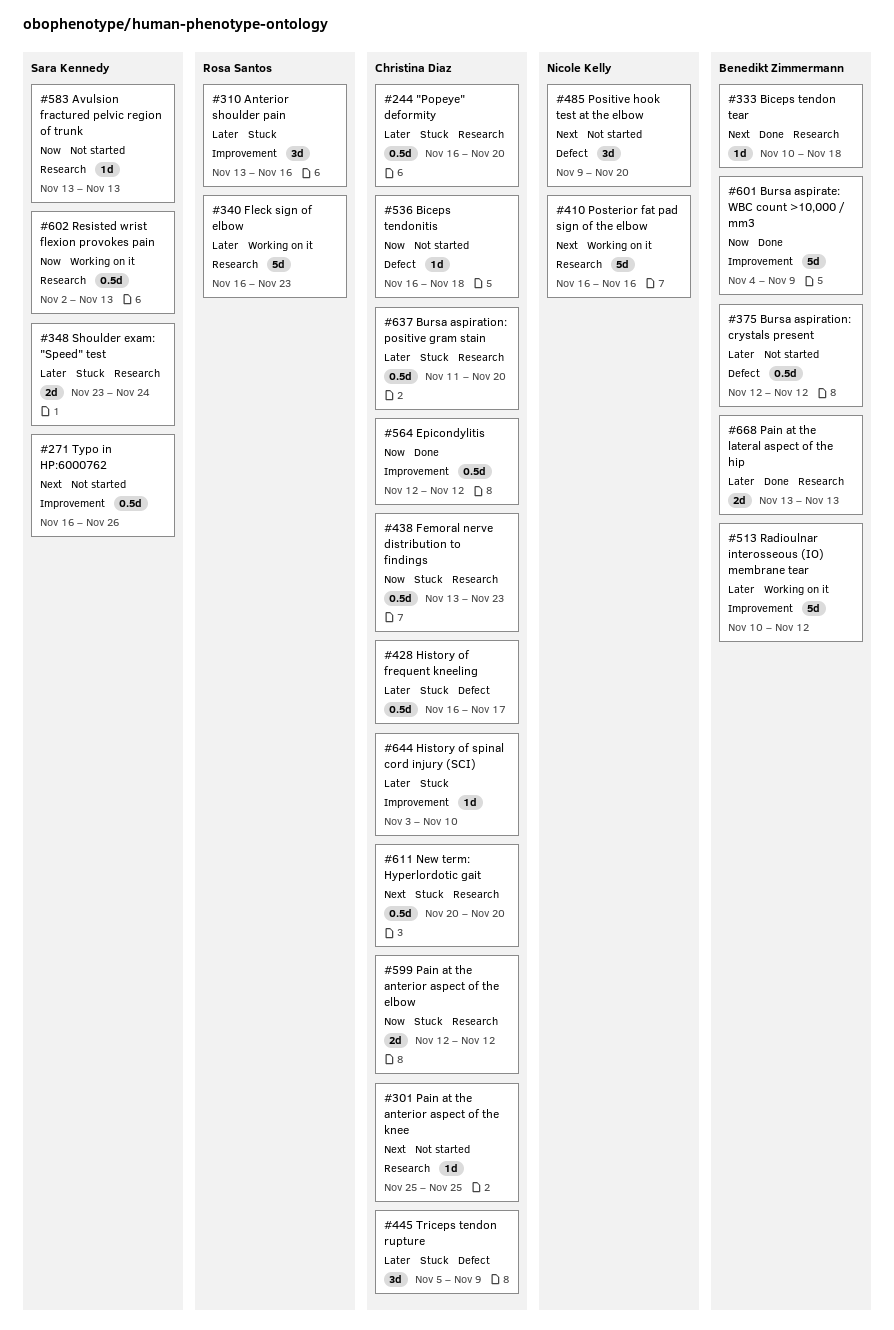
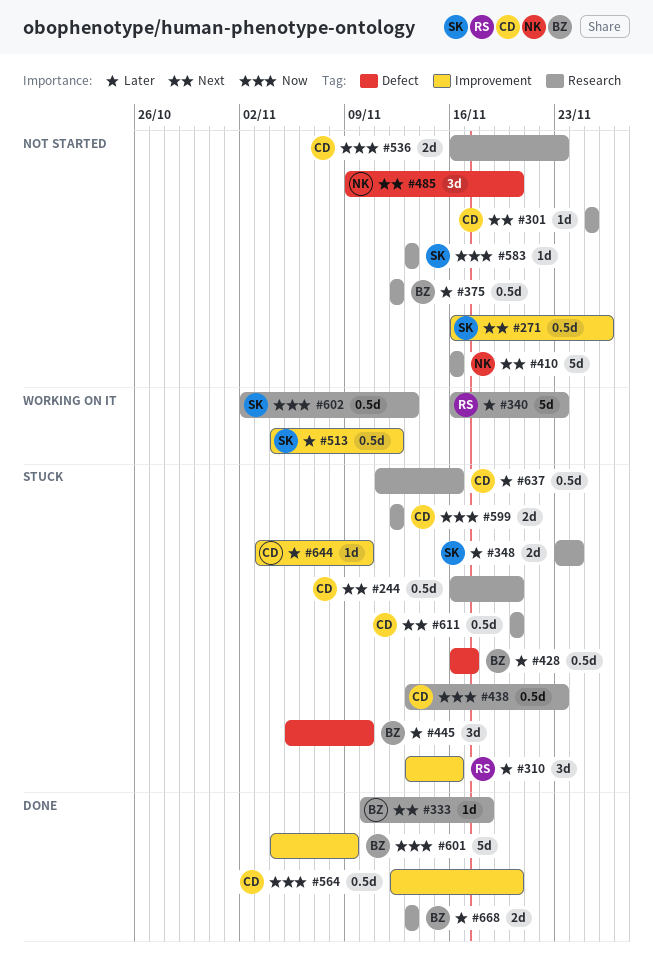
#244, priority: Later -> Next
#375, label: Defect -> Research
#410, status: Working on it -> Not started
#428, owner: Christina Diaz -> Benedikt Zimmermann
#445, owner: Christina Diaz -> Benedikt Zimmermann
#445, due: Nov 9 -> Nov 10
#513, owner: Benedikt Zimmermann -> Sara Kennedy
#513, estimate: 5d -> 0.5d
#513, start: Nov 10 -> Nov 4
#536, label: Defect -> Research
#536, estimate: 1d -> 2d
#536, due: Nov 18 -> Nov 23
#564, due: Nov 12 -> Nov 20
#637, due: Nov 20 -> Nov 16

